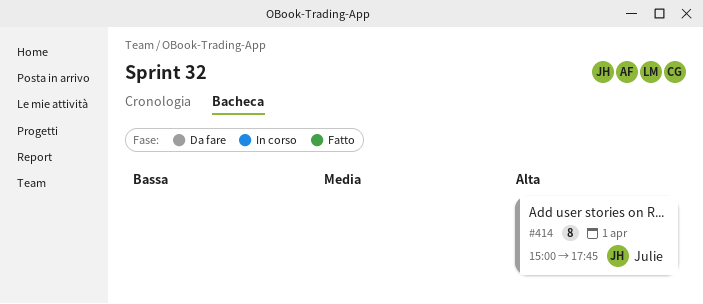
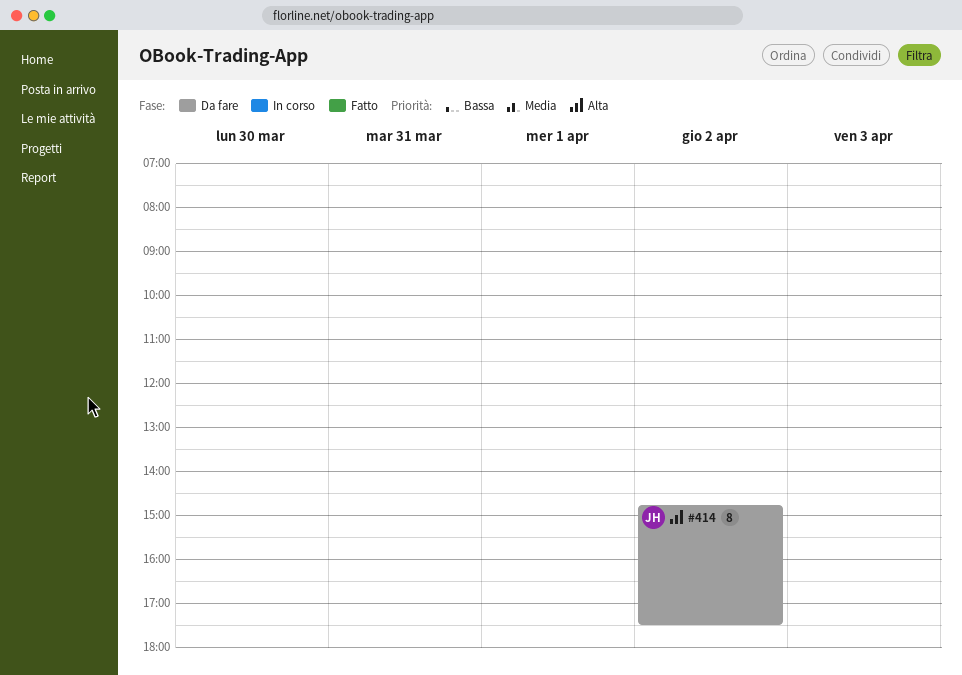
#414, day: Apr 1 -> Apr 2
#414, begins: 15:00 -> 14:45
#414, ends: 17:45 -> 17:30

